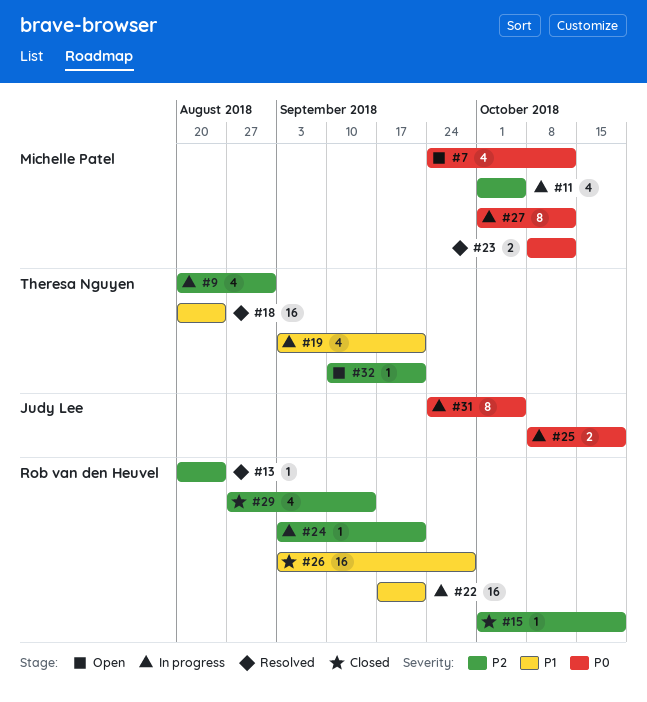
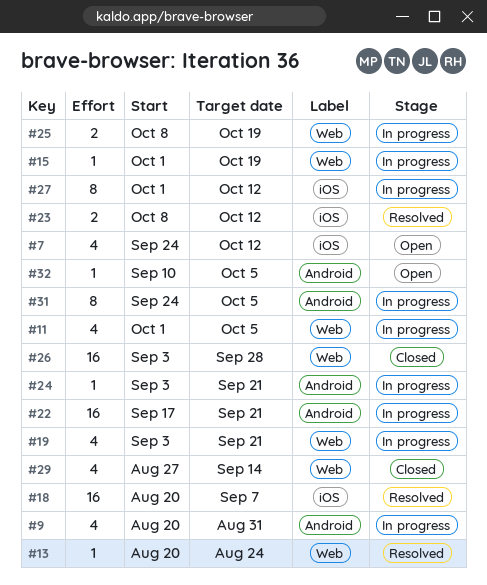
#15, status: Closed -> In progress
#18, due: Aug 24 -> Sep 7
#32, due: Sep 21 -> Oct 5

